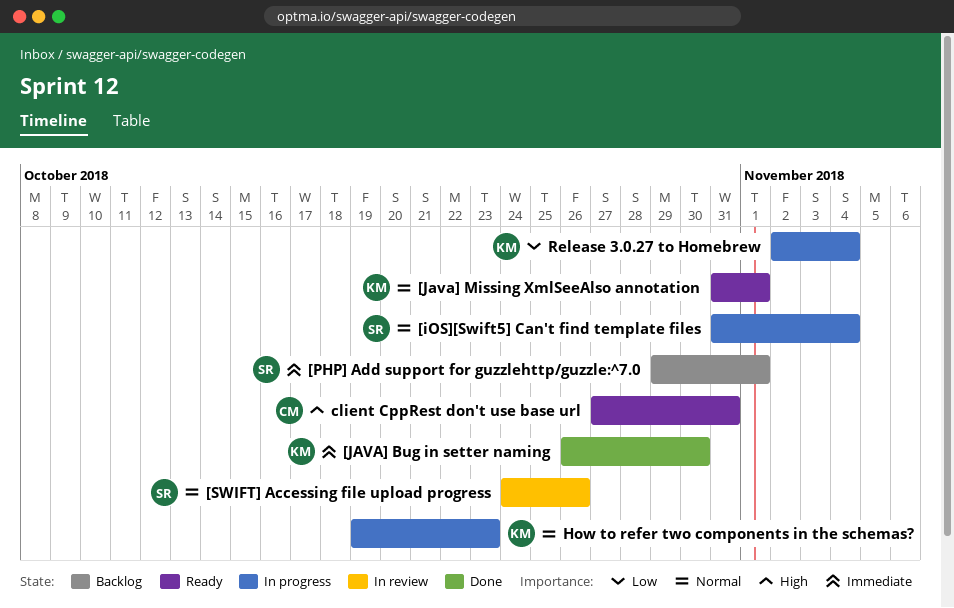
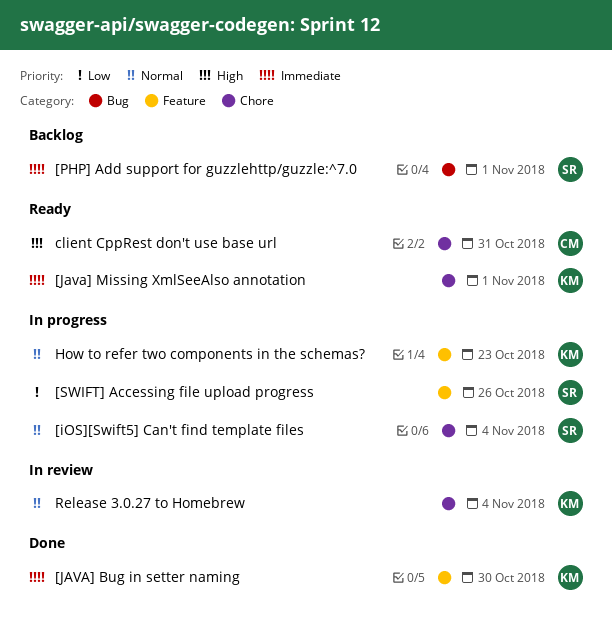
[Java] Missing XmlSeeAlso annotation, priority: Normal -> Immediate
[SWIFT] Accessing file upload progress, status: In review -> In progress
[SWIFT] Accessing file upload progress, priority: Normal -> Low
Release 3.0.27 to Homebrew, status: In progress -> In review
Release 3.0.27 to Homebrew, priority: Low -> Normal

